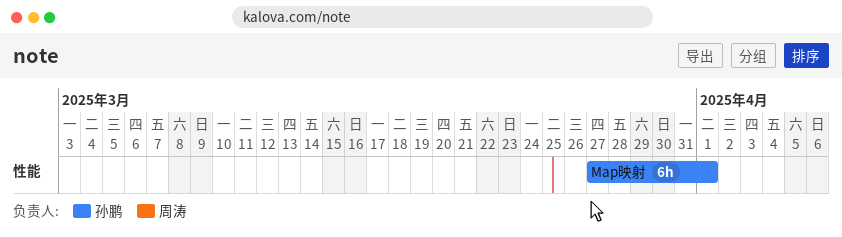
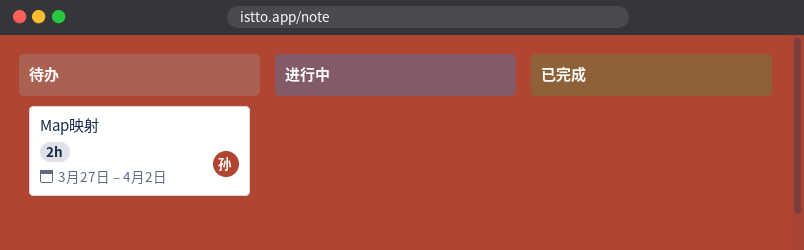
Map映射, estimate: 6h -> 2h
Map映射, due: Apr 1 -> Apr 2

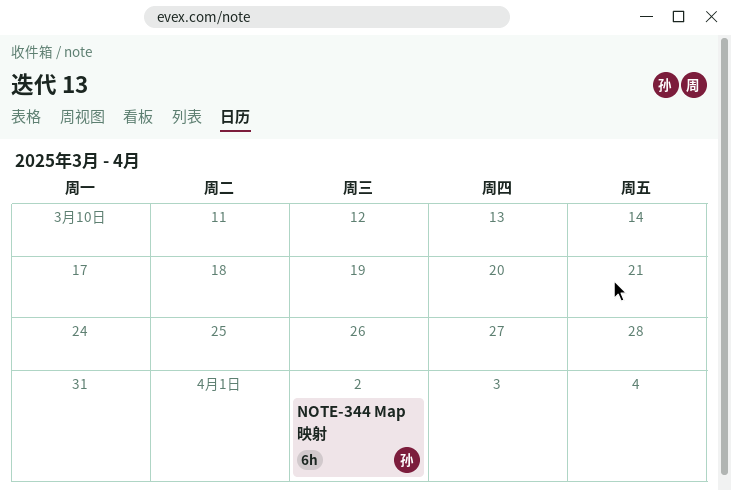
Map映射, estimate: 2h -> 6h

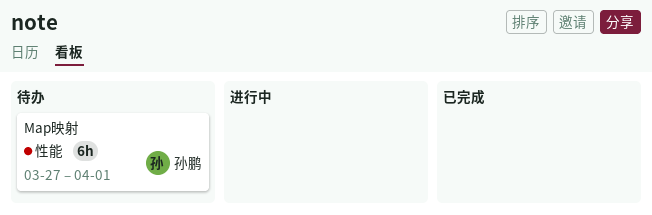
Map映射, due: Apr 2 -> Apr 1

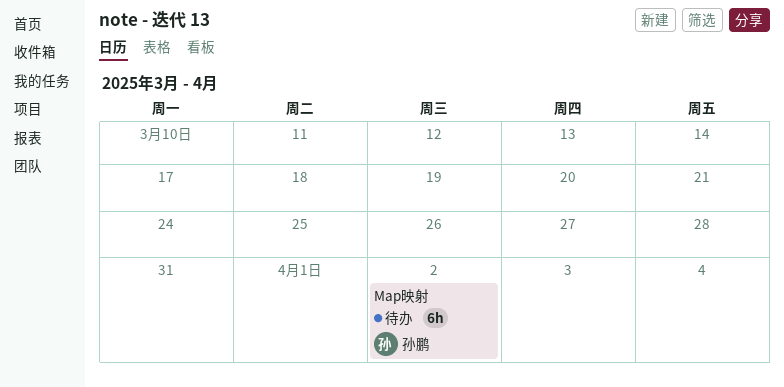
Map映射, due: Apr 1 -> Apr 2

